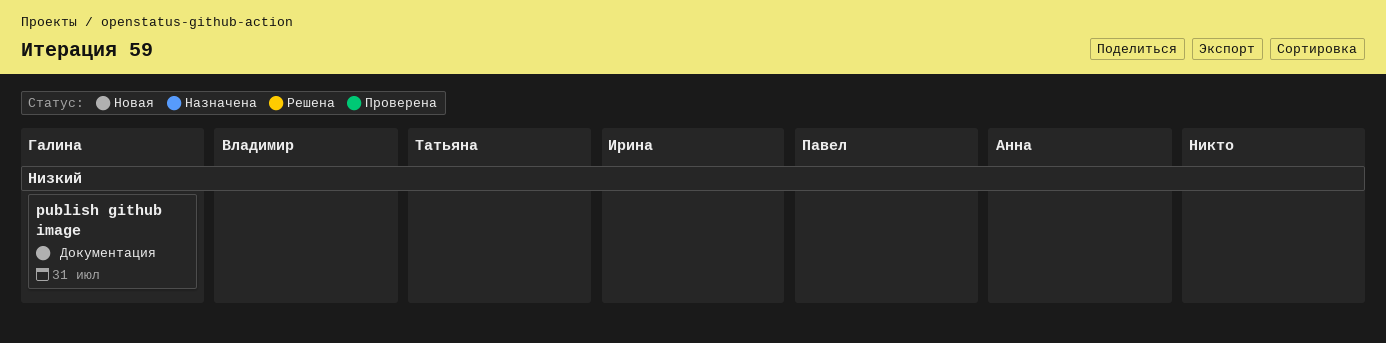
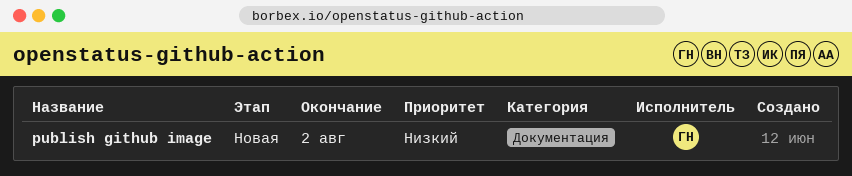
publish github image, due: Jul 31 -> Aug 2

